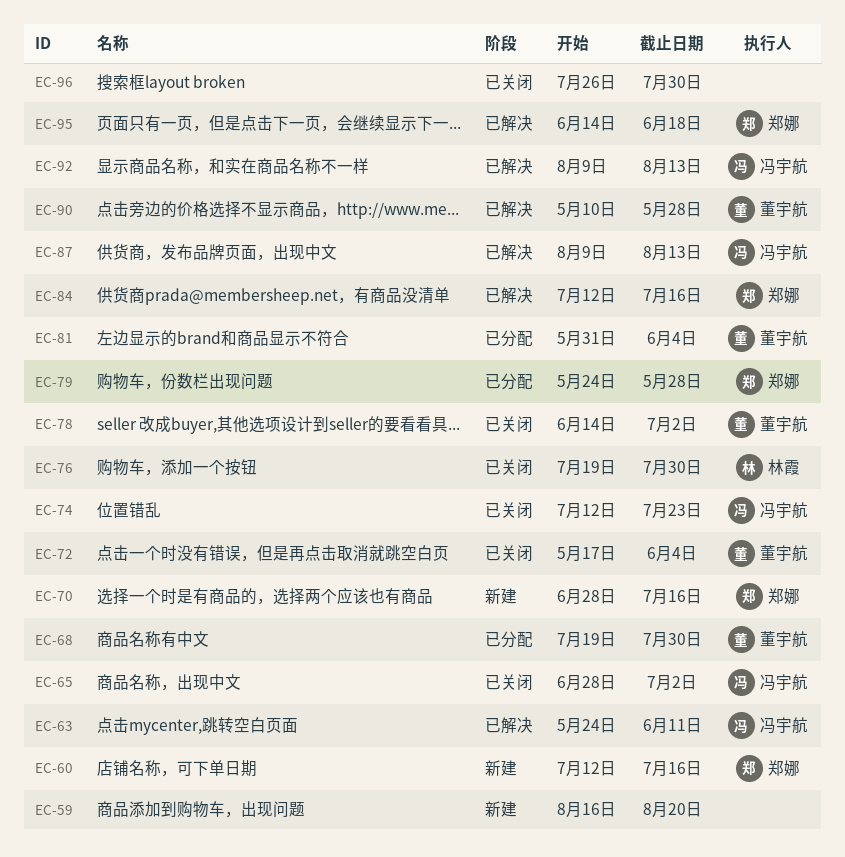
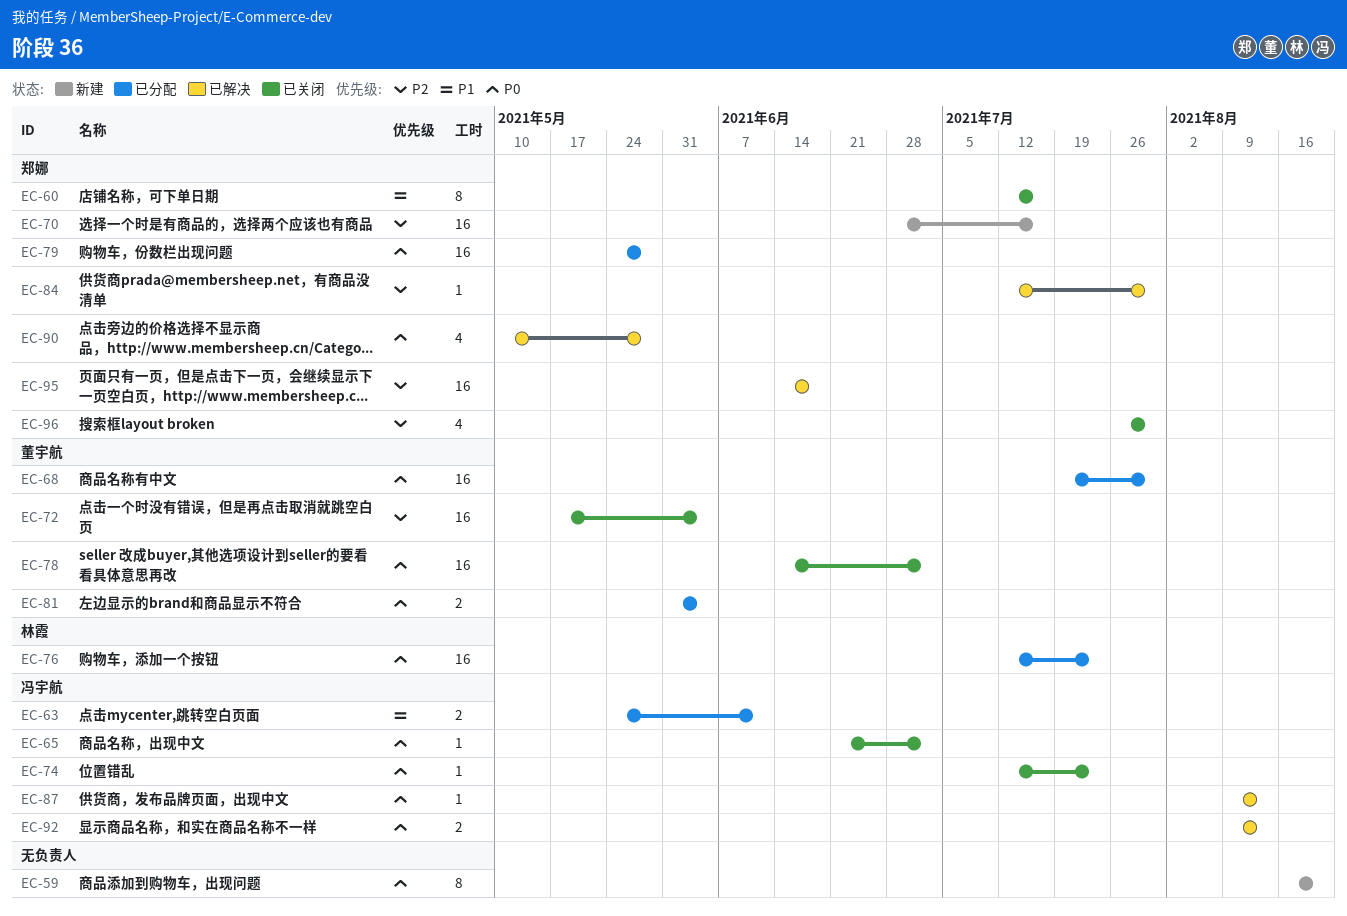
EC-60, status: 新建 -> 已关闭
EC-63, status: 已解决 -> 已分配
EC-65, start: Jun 28 -> Jun 21
EC-76, status: 已关闭 -> 已分配
EC-76, start: Jul 19 -> Jul 12
EC-76, due: Jul 30 -> Jul 23
EC-84, due: Jul 16 -> Jul 30
EC-90, owner: 董宇航 -> 郑娜
EC-96, owner: none -> 郑娜

